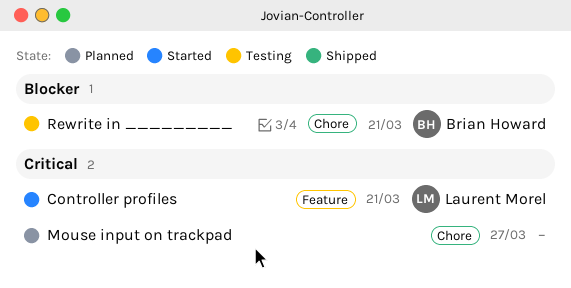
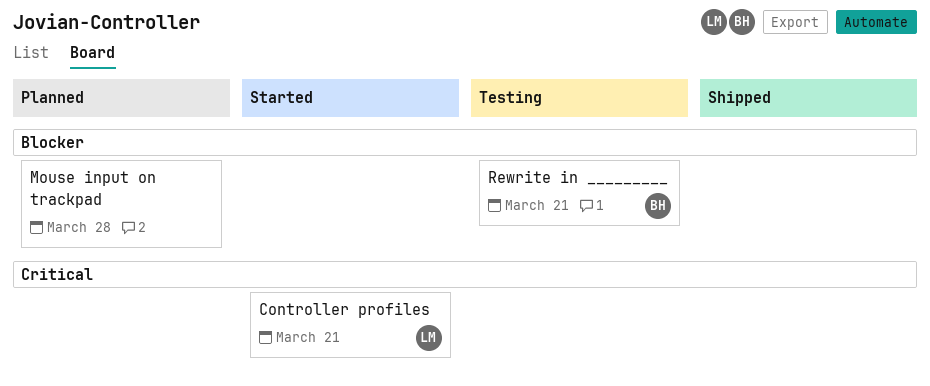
Mouse input on trackpad, priority: Critical -> Blocker
Mouse input on trackpad, due: Mar 27 -> Mar 28

